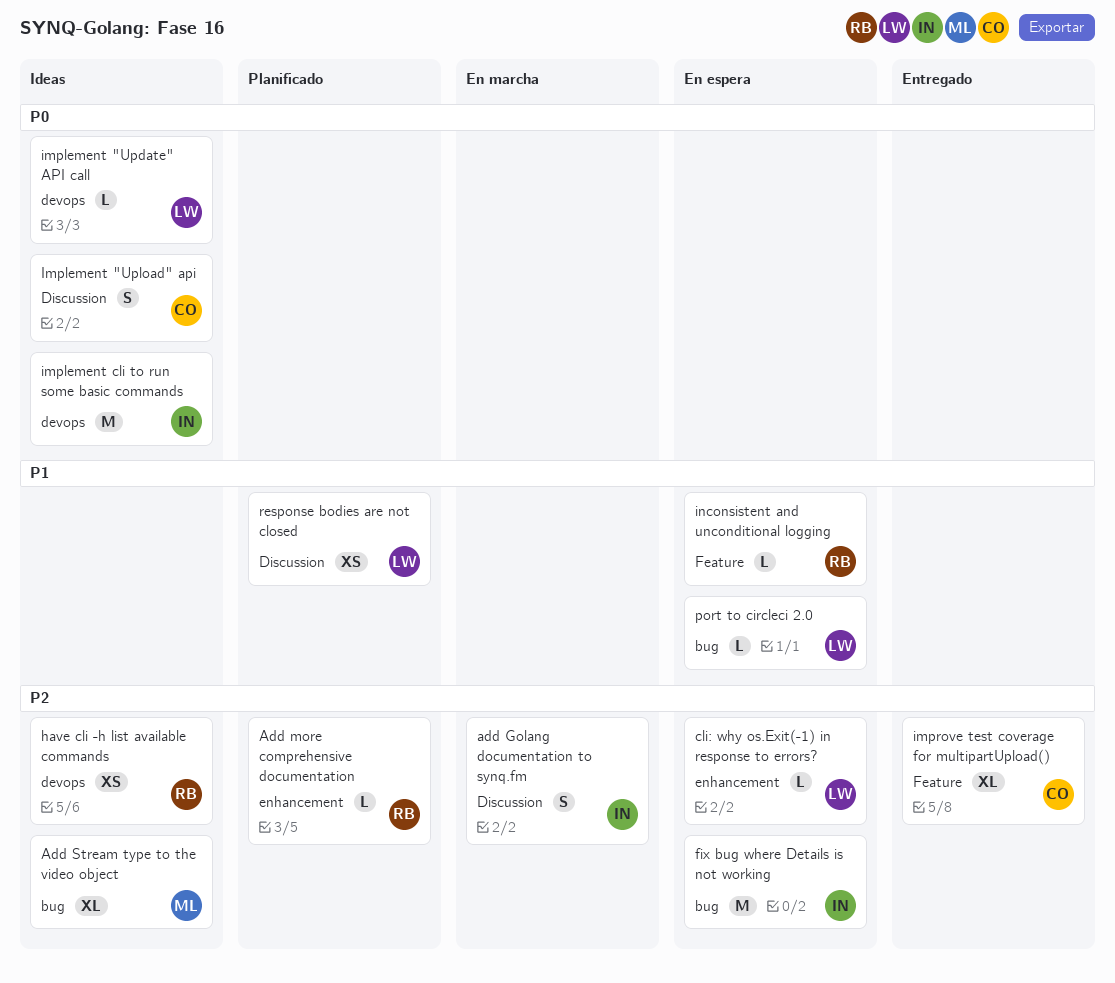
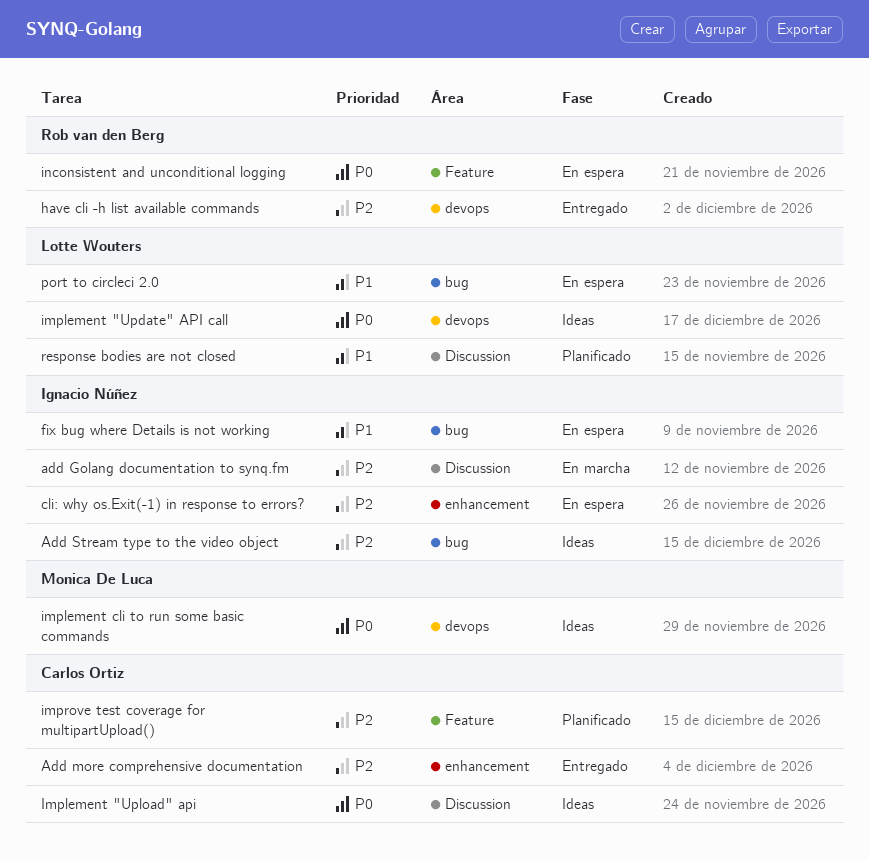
Add more comprehensive documentation, status: Planificado -> Entregado
Add more comprehensive documentation, owner: Rob van den Berg -> Carlos Ortiz
Add Stream type to the video object, owner: Monica De Luca -> Ignacio Núñez
cli: why os.Exit(-1) in response to errors?, owner: Lotte Wouters -> Ignacio Núñez
fix bug where Details is not working, priority: P2 -> P1
have cli -h list available commands, status: Ideas -> Entregado
implement cli to run some basic commands, owner: Ignacio Núñez -> Monica De Luca
improve test coverage for multipartUpload(), status: Entregado -> Planificado
inconsistent and unconditional logging, priority: P1 -> P0

